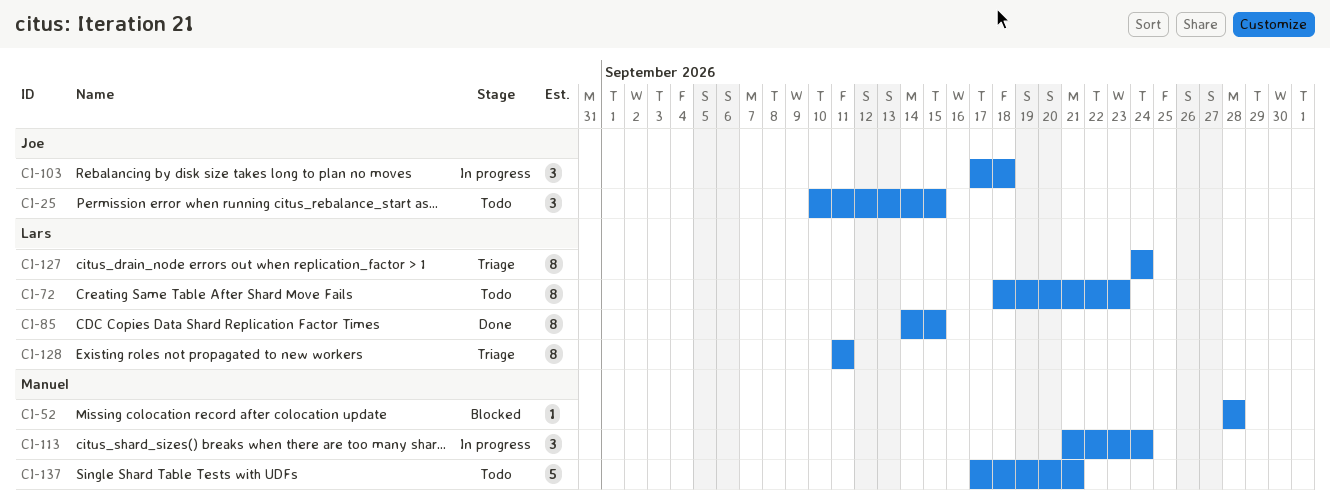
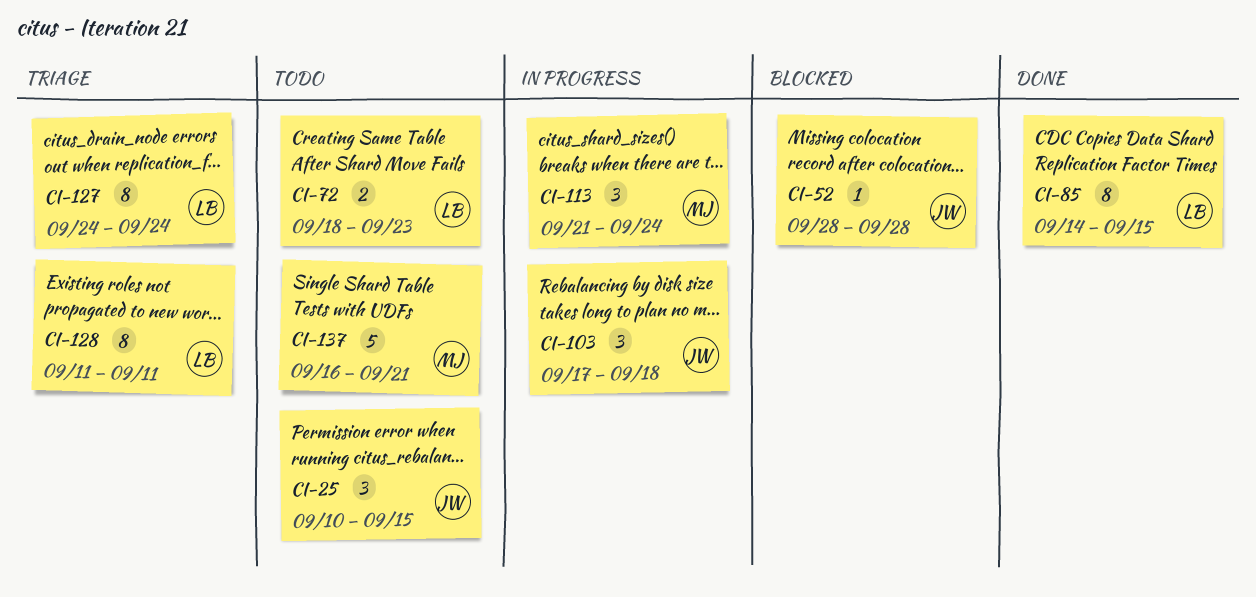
CI-52, owner: Manuel -> Joe
CI-72, estimate: 8 -> 2
CI-137, start: Sep 17 -> Sep 16

